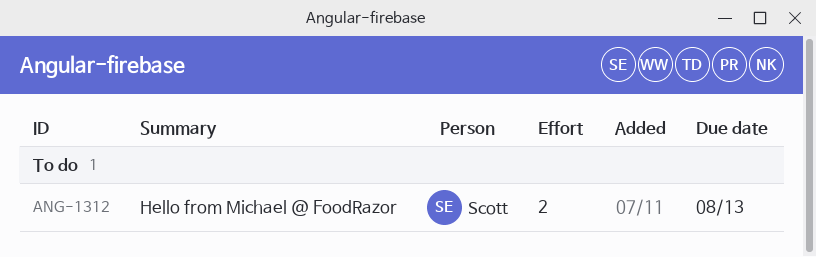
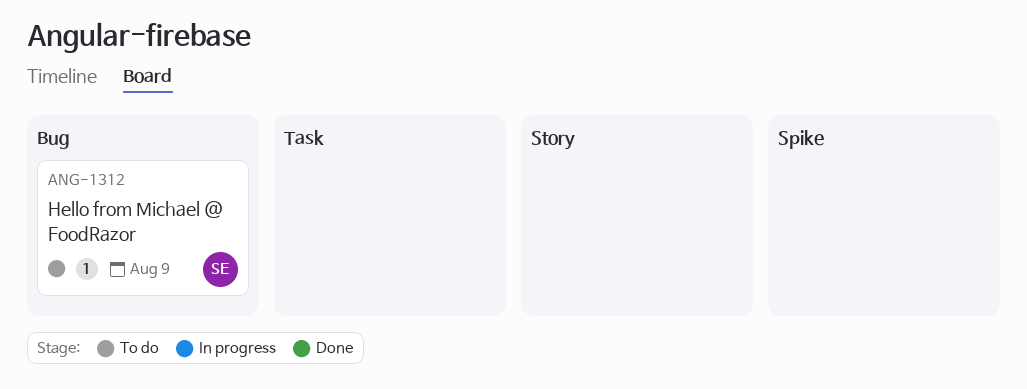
ANG-1312, estimate: 2 -> 1
ANG-1312, due: Aug 13 -> Aug 9

